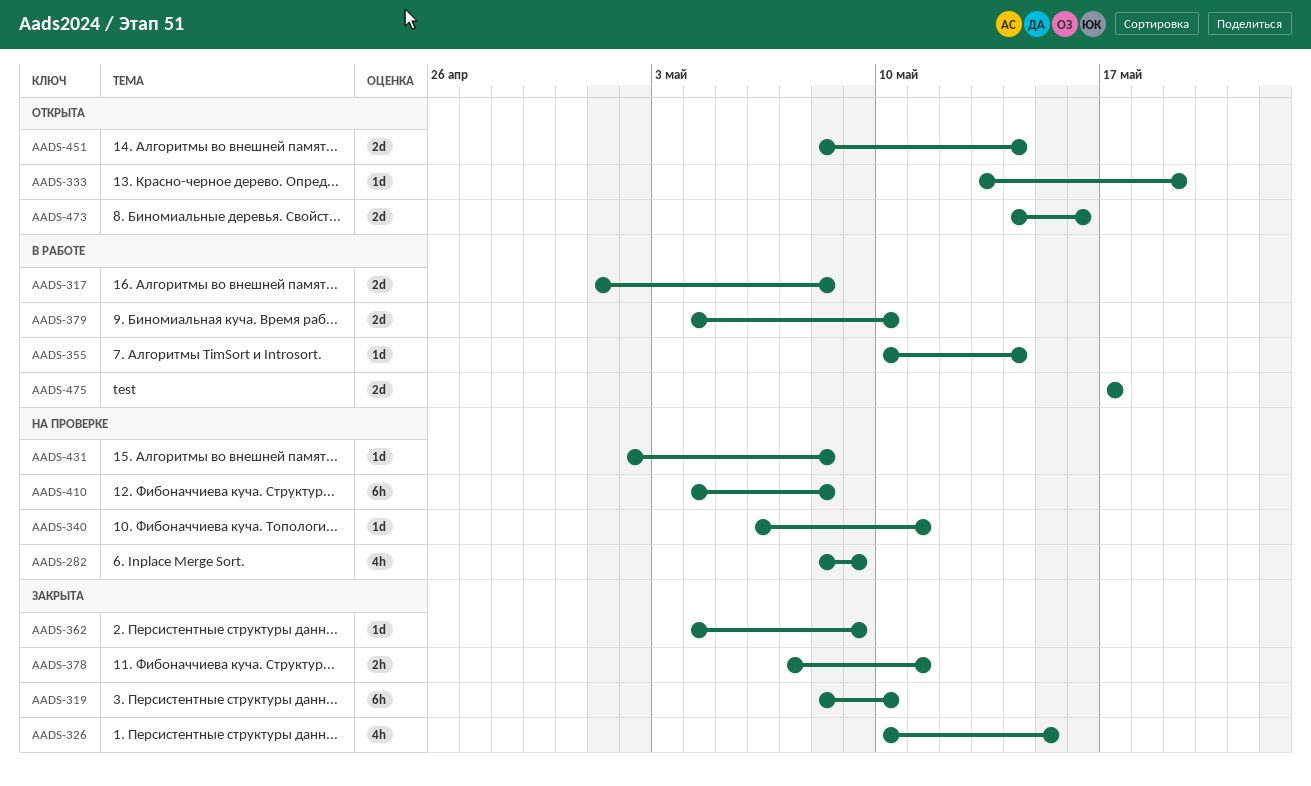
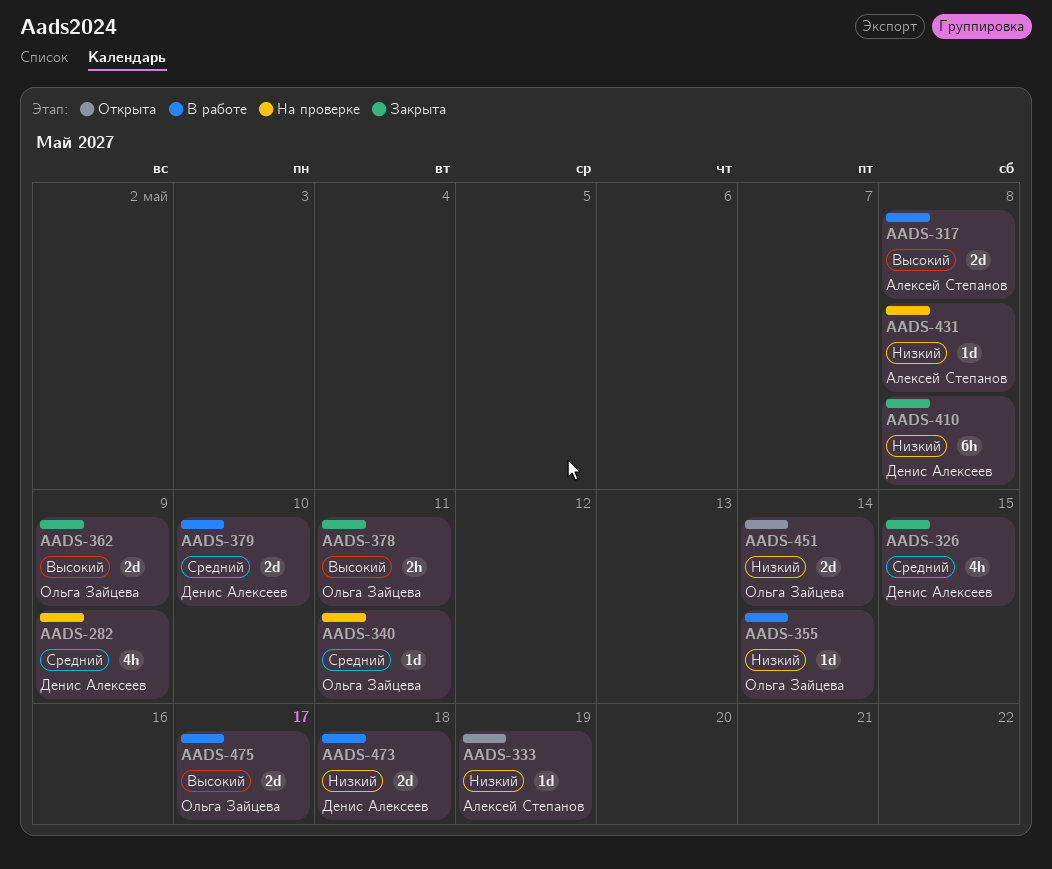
AADS-319: present -> none
AADS-362, estimate: 1d -> 2d
AADS-410, status: На проверке -> Закрыта
AADS-473, status: Открыта -> В работе
AADS-473, due: May 16 -> May 18

